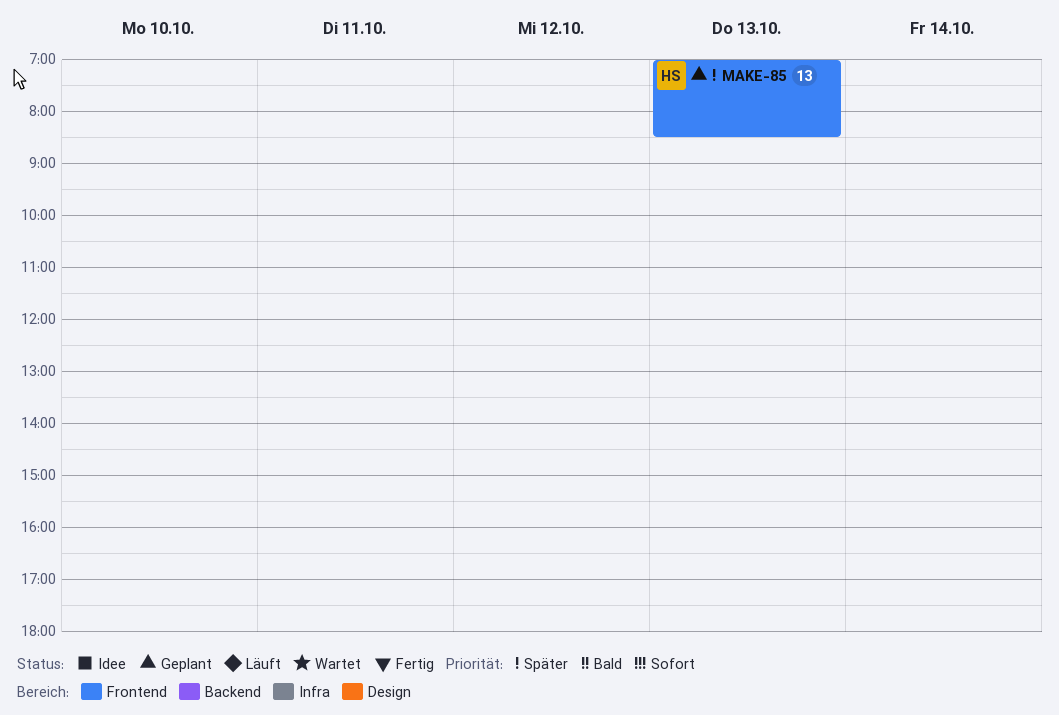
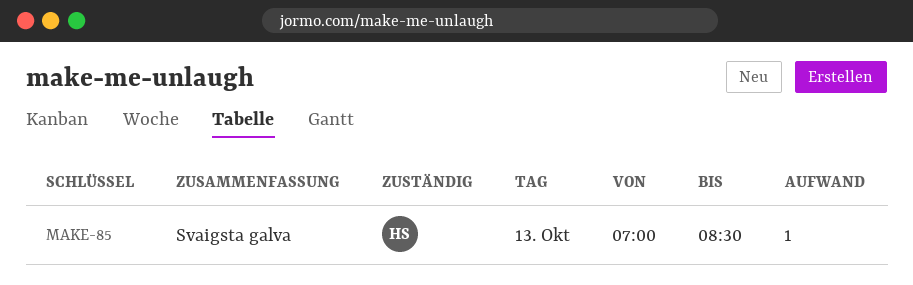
MAKE-85, estimate: 13 -> 1

